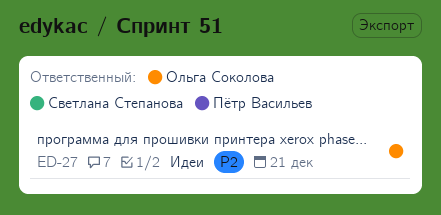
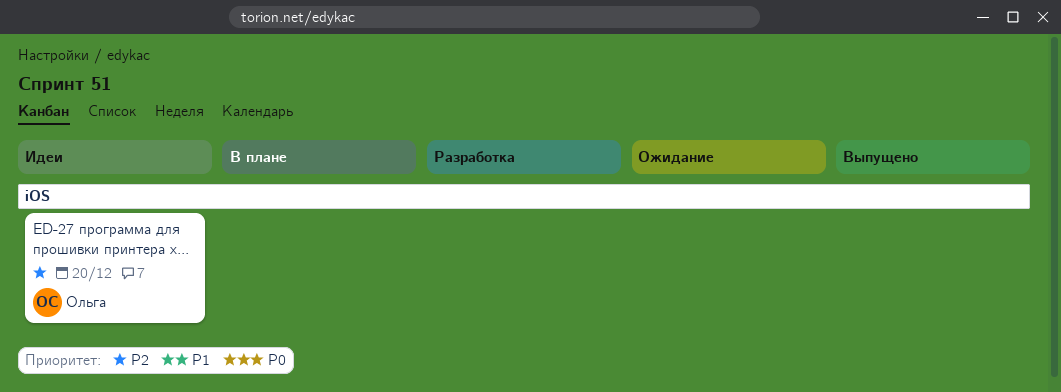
ED-27, due: Dec 21 -> Dec 20

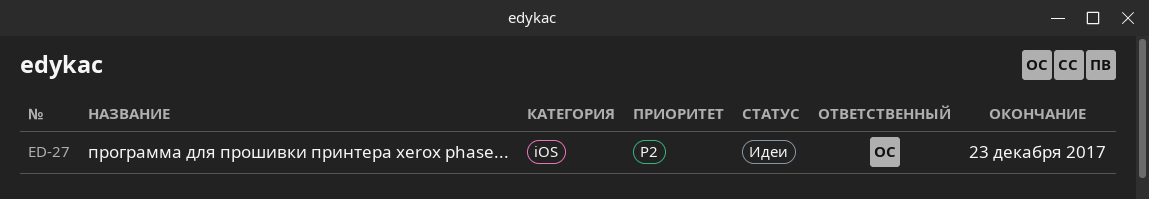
ED-27, due: Dec 20 -> Dec 23

